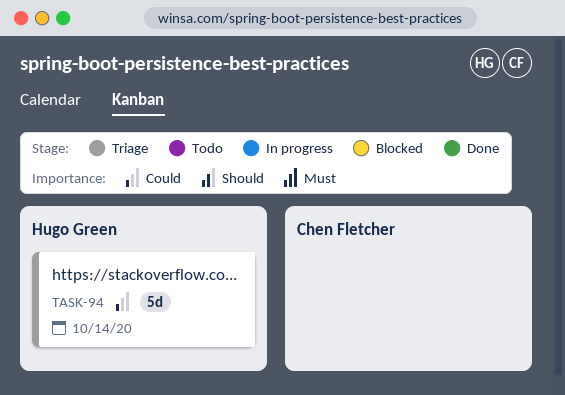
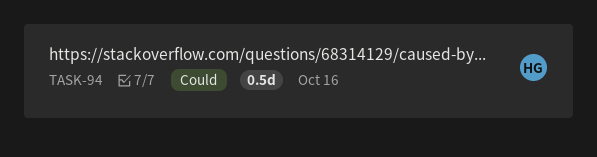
TASK-94, estimate: 5d -> 0.5d
TASK-94, due: Oct 14 -> Oct 16

